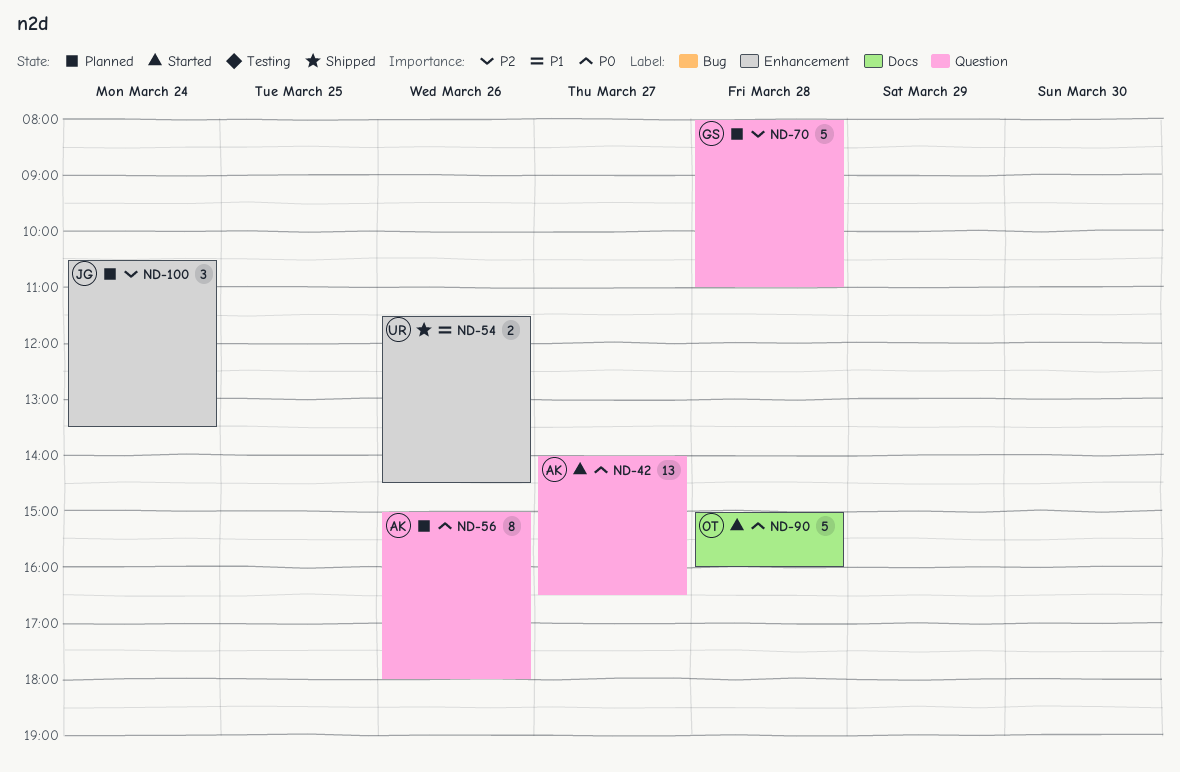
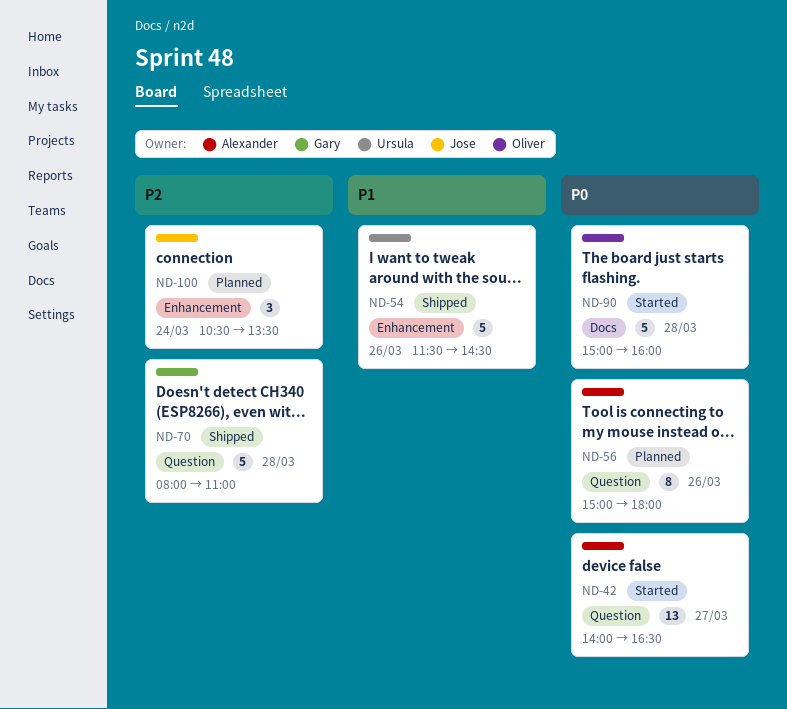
ND-54, estimate: 2 -> 5
ND-70, status: Planned -> Shipped

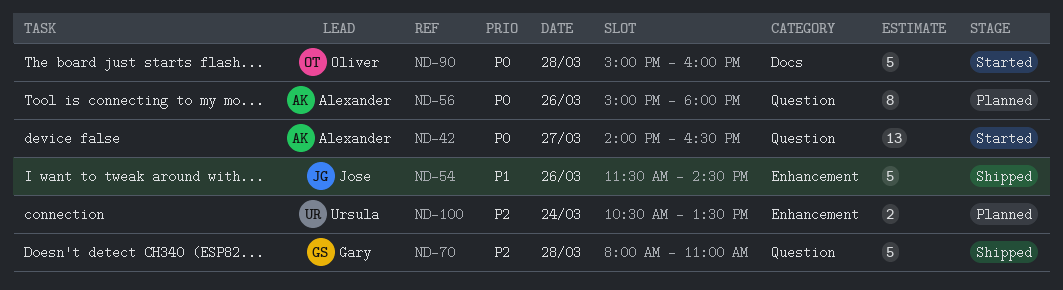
ND-54, owner: Ursula -> Jose
ND-100, owner: Jose -> Ursula
ND-100, estimate: 3 -> 2

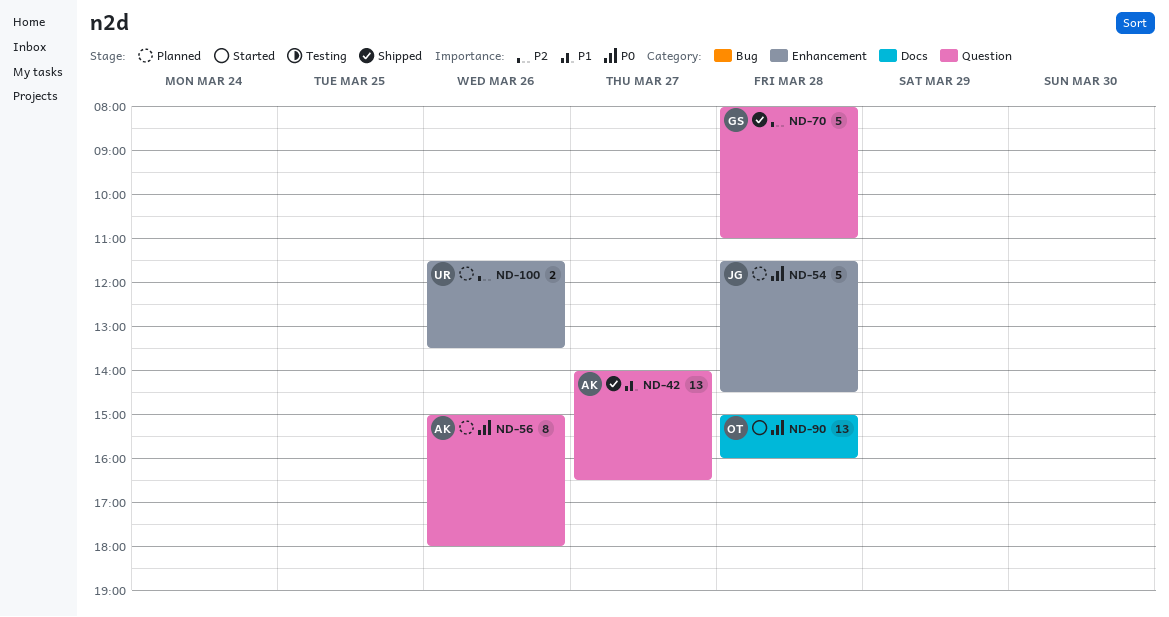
ND-42, status: Started -> Shipped
ND-42, priority: P0 -> P1
ND-54, status: Shipped -> Planned
ND-54, priority: P1 -> P0
ND-54, day: Mar 26 -> Mar 28
ND-90, estimate: 5 -> 13
ND-100, day: Mar 24 -> Mar 26
ND-100, begins: 10:30 -> 11:30

